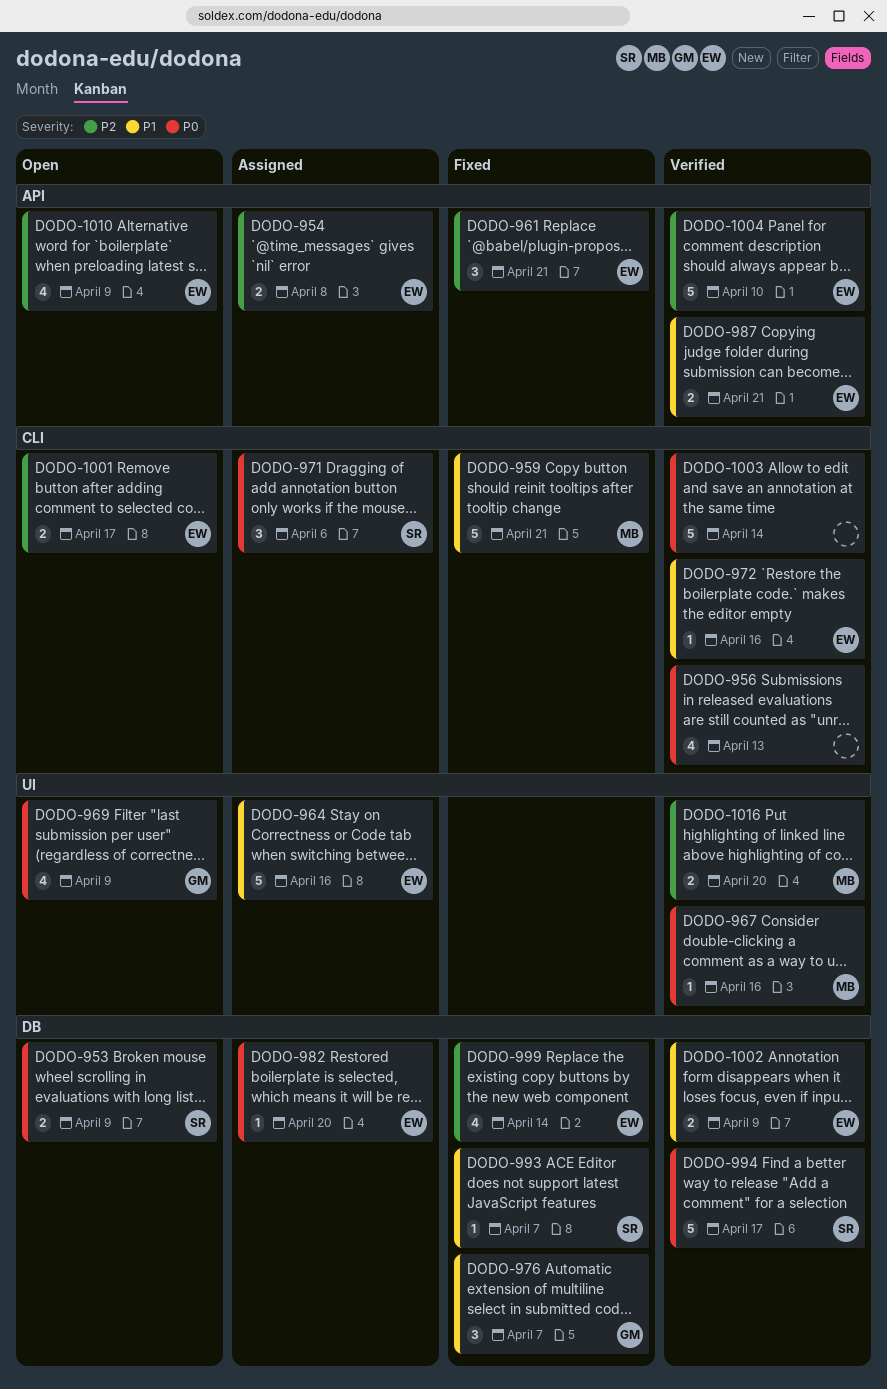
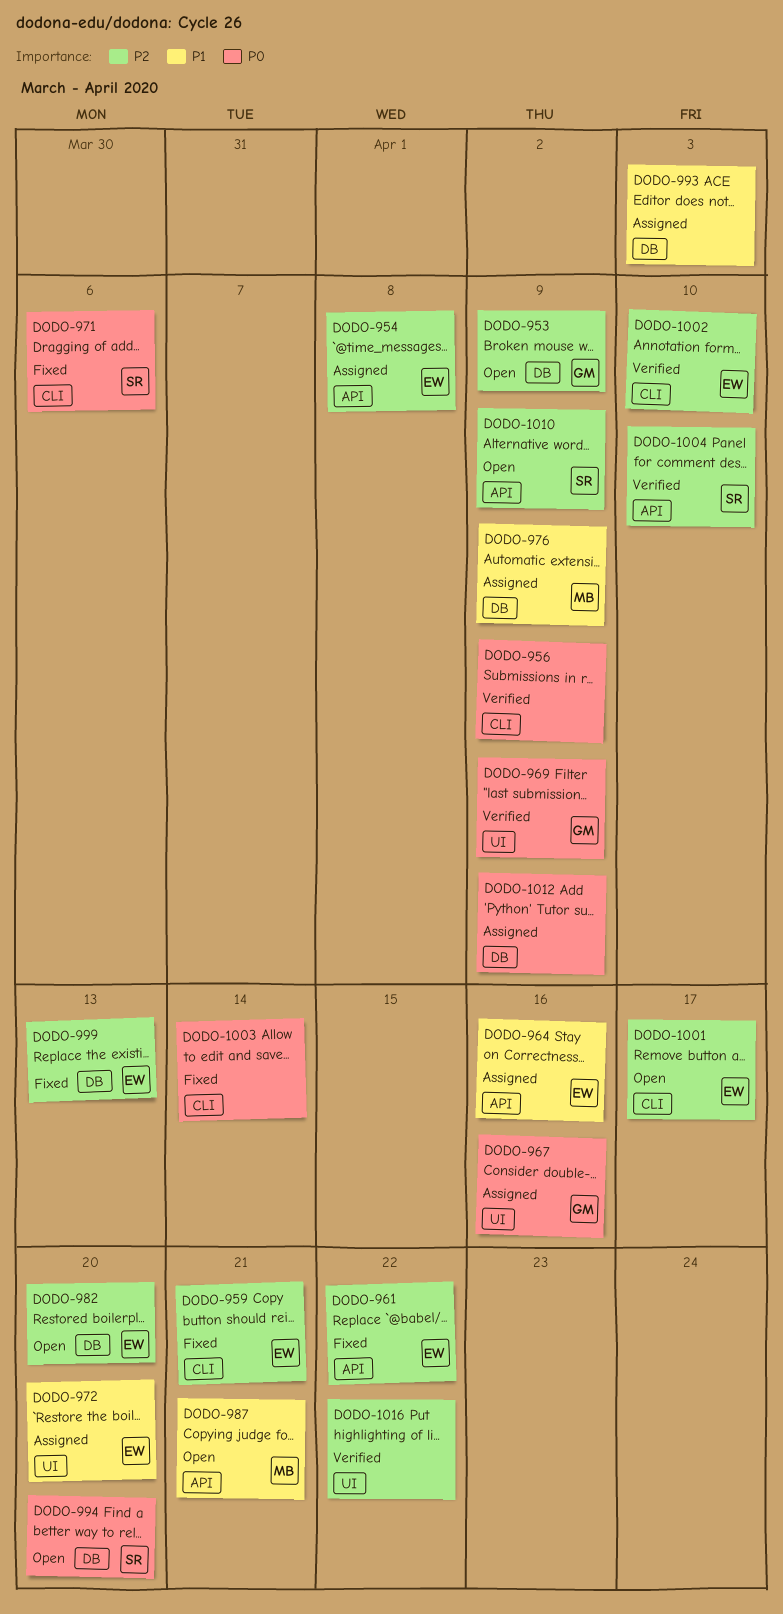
DODO-953, owner: SR -> GM
DODO-953, priority: P0 -> P2
DODO-956, due: Apr 13 -> Apr 9
DODO-959, owner: MB -> EW
DODO-959, priority: P1 -> P2
DODO-961, due: Apr 21 -> Apr 22
DODO-964, label: UI -> API
DODO-967, status: Verified -> Assigned
DODO-967, owner: MB -> GM
DODO-969, status: Open -> Verified
DODO-971, status: Assigned -> Fixed
DODO-972, status: Verified -> Assigned
DODO-972, label: CLI -> UI
DODO-972, due: Apr 16 -> Apr 20
DODO-976, status: Fixed -> Assigned
DODO-976, owner: GM -> MB
DODO-976, due: Apr 7 -> Apr 9
DODO-982, status: Assigned -> Open
DODO-982, priority: P0 -> P2
DODO-987, status: Verified -> Open
DODO-987, owner: EW -> MB
DODO-993, status: Fixed -> Assigned
DODO-993, owner: SR -> none
DODO-993, due: Apr 7 -> Apr 3
DODO-994, status: Verified -> Open
DODO-994, due: Apr 17 -> Apr 20
DODO-999, due: Apr 14 -> Apr 13
DODO-1002, priority: P1 -> P2
DODO-1002, label: DB -> CLI
DODO-1002, due: Apr 9 -> Apr 10
DODO-1003, status: Verified -> Fixed
DODO-1004, owner: EW -> SR
DODO-1010, owner: EW -> SR
DODO-1012: none -> present
DODO-1016, owner: MB -> none
DODO-1016, due: Apr 20 -> Apr 22

